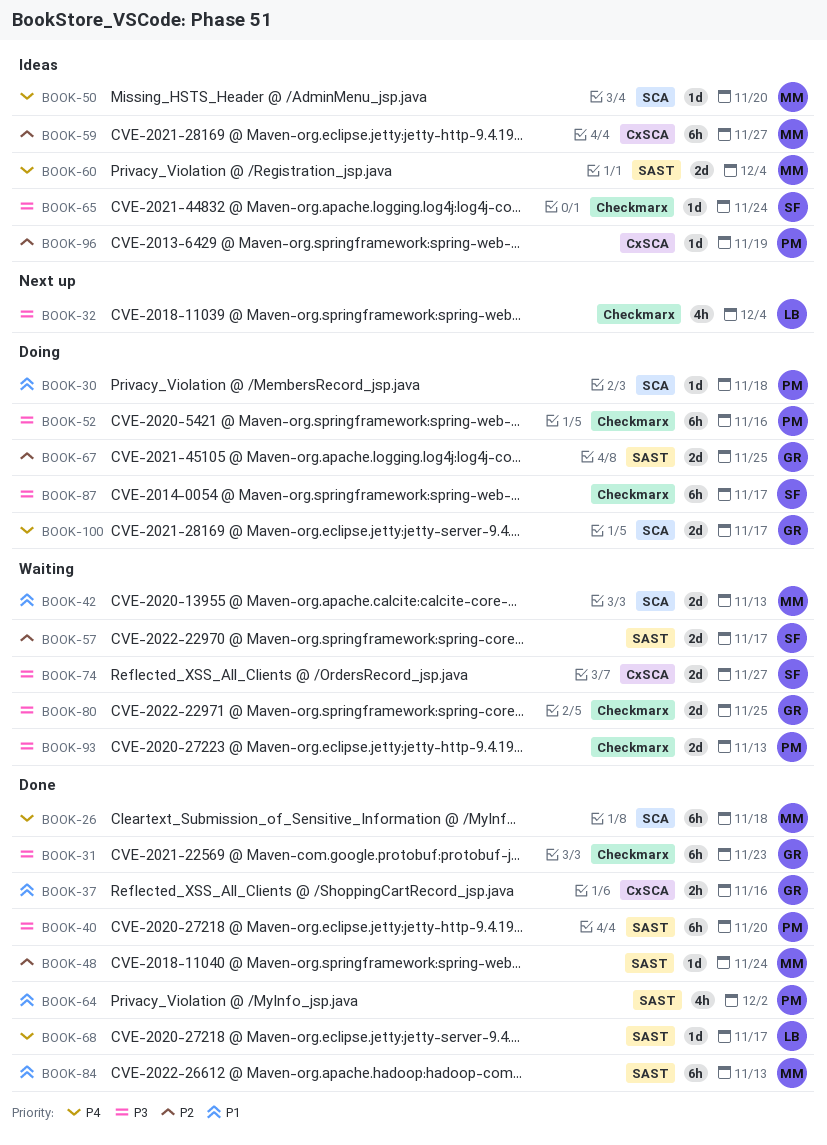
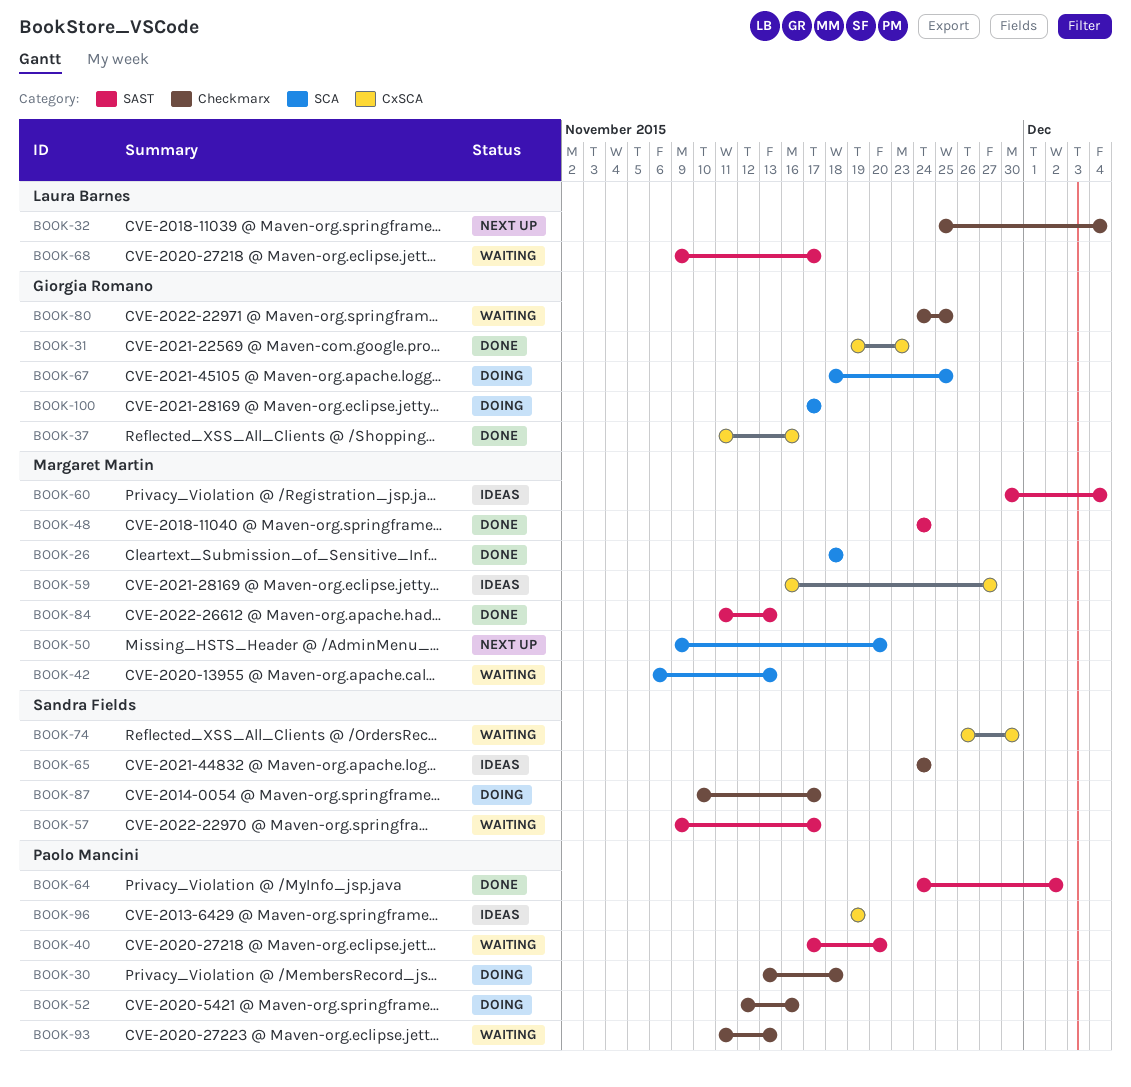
BOOK-30, label: SCA -> Checkmarx
BOOK-31, label: Checkmarx -> CxSCA
BOOK-40, status: Done -> Waiting
BOOK-50, status: Ideas -> Next up
BOOK-67, label: SAST -> SCA
BOOK-68, status: Done -> Waiting
BOOK-74, due: Nov 27 -> Nov 30

